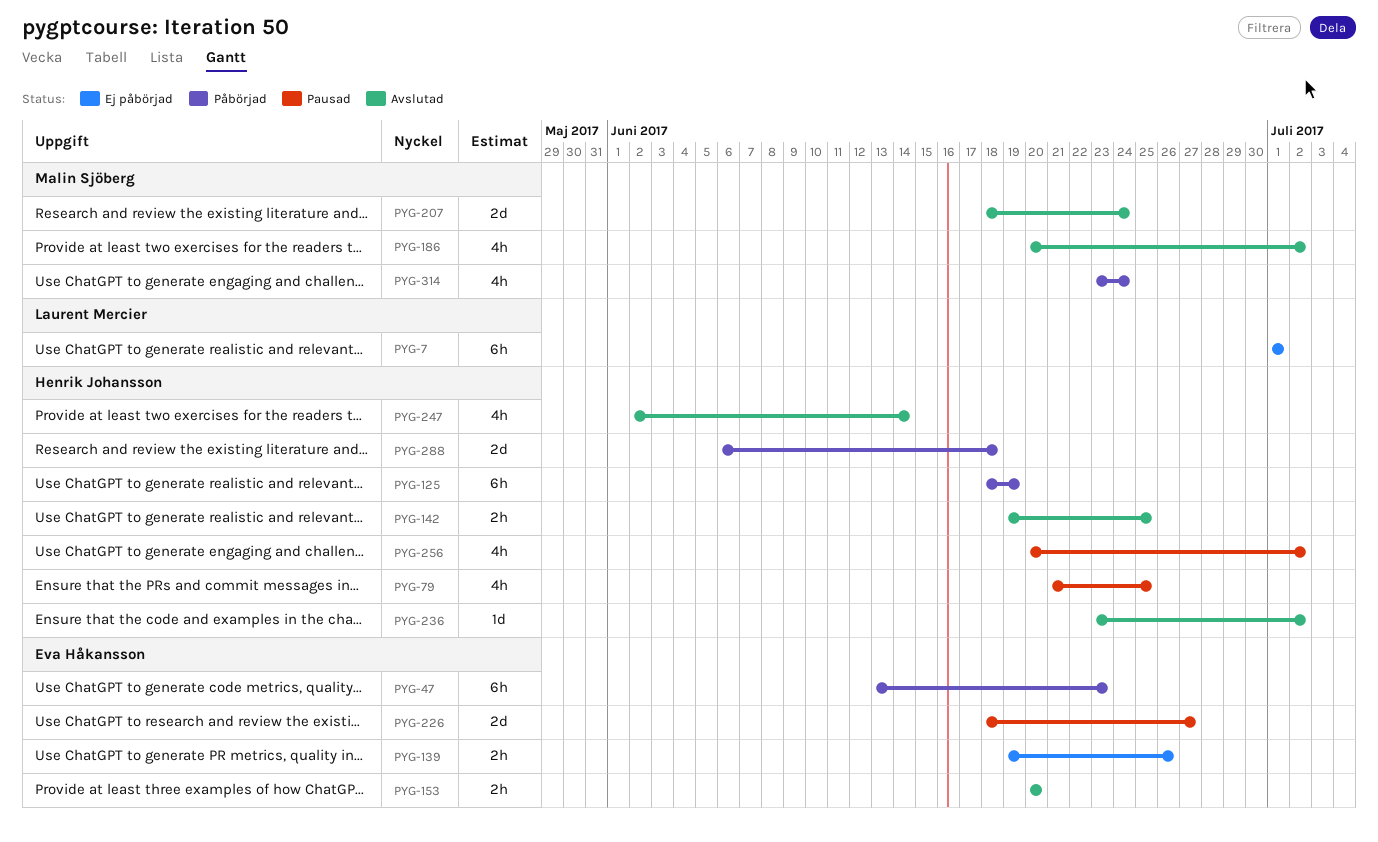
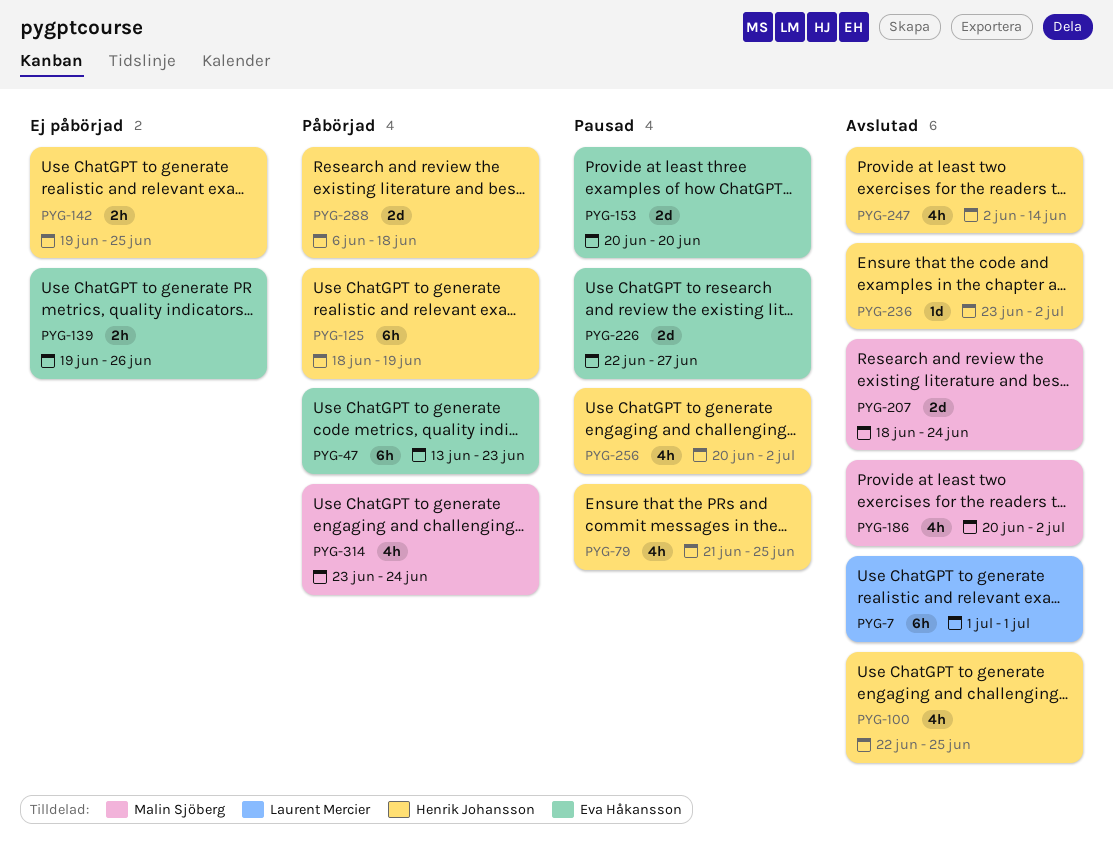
PYG-7, status: Ej påbörjad -> Avslutad
PYG-100: none -> present
PYG-142, status: Avslutad -> Ej påbörjad
PYG-153, status: Avslutad -> Pausad
PYG-153, estimate: 2h -> 2d
PYG-226, start: Jun 18 -> Jun 22

